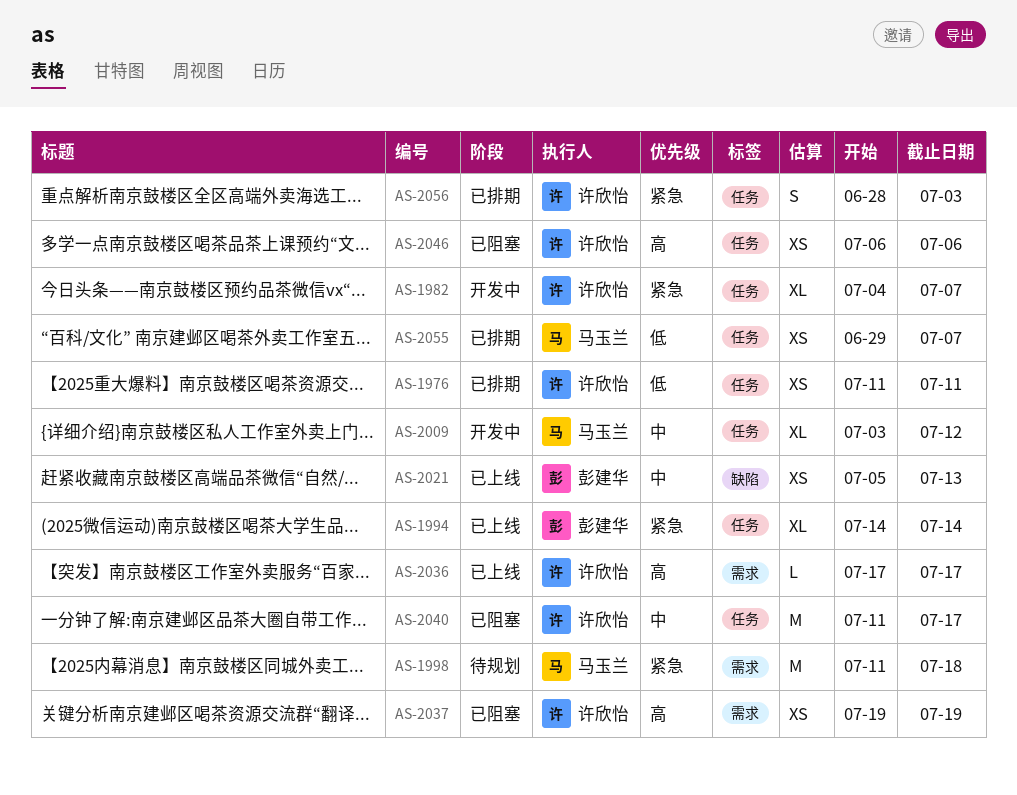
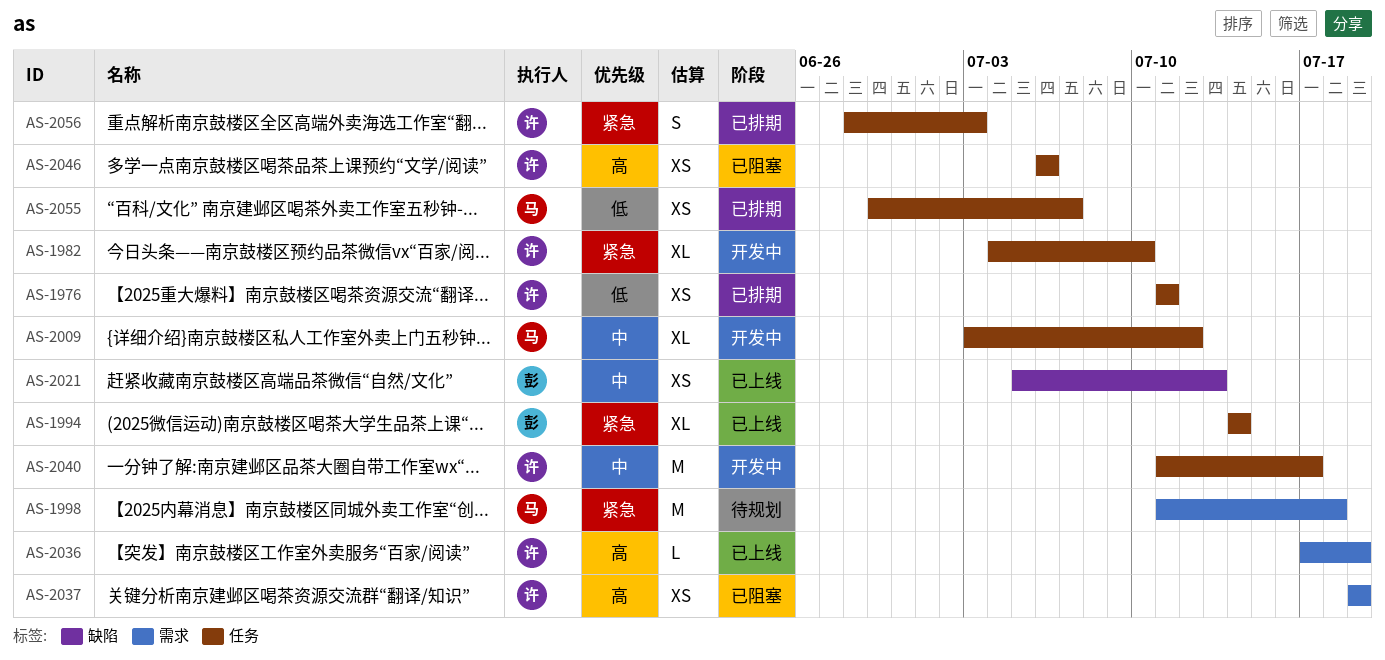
AS-1982, due: Jul 7 -> Jul 10
AS-2036, due: Jul 17 -> Jul 19
AS-2040, status: 已阻塞 -> 开发中

